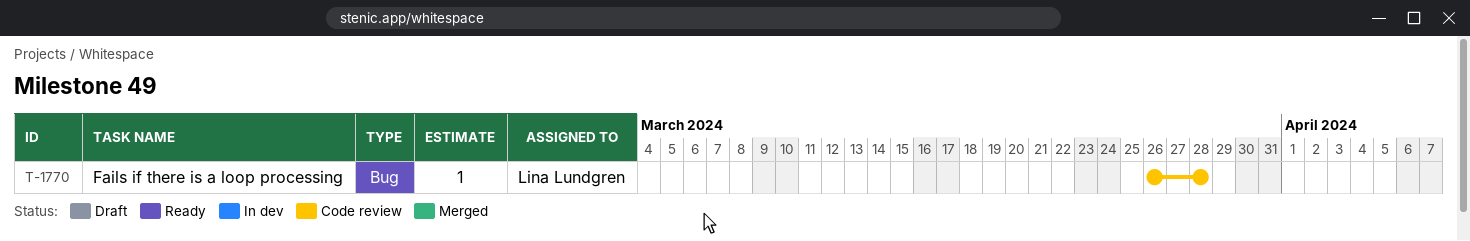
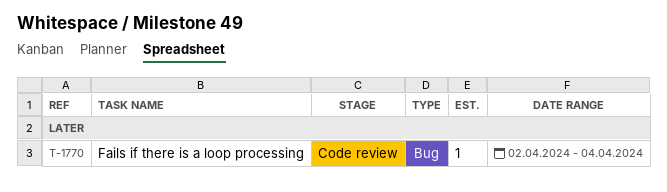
T-1770, start: Mar 26 -> Apr 2
T-1770, due: Mar 28 -> Apr 4

